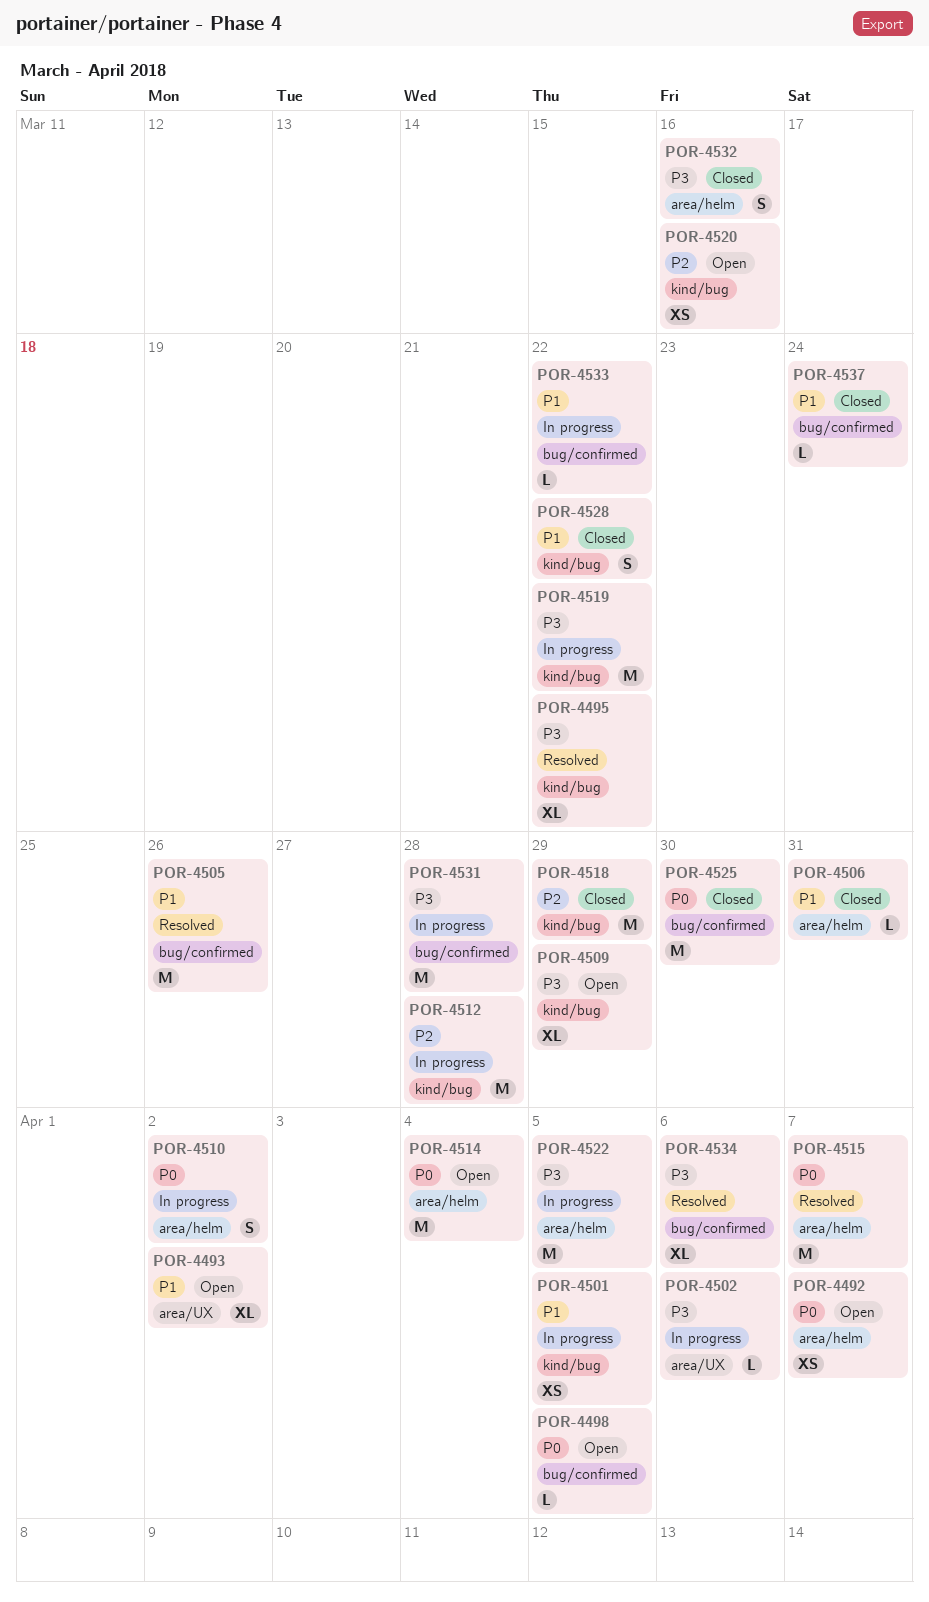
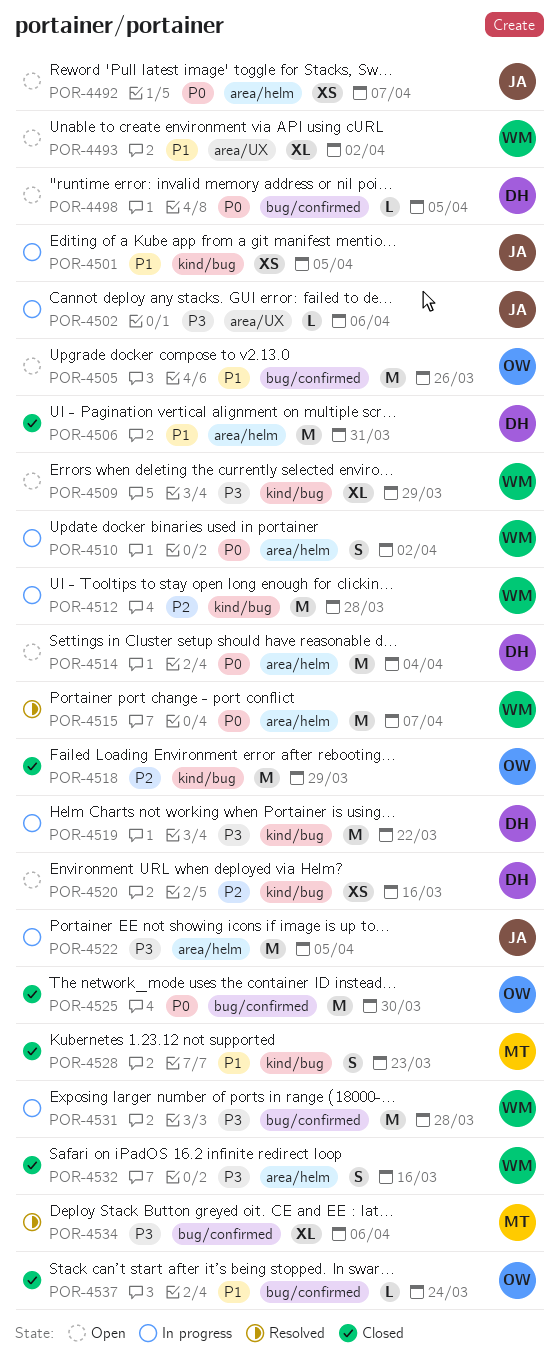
POR-4495: present -> none
POR-4505, status: Resolved -> Open
POR-4506, estimate: L -> M
POR-4528, due: Mar 22 -> Mar 23
POR-4533: present -> none

